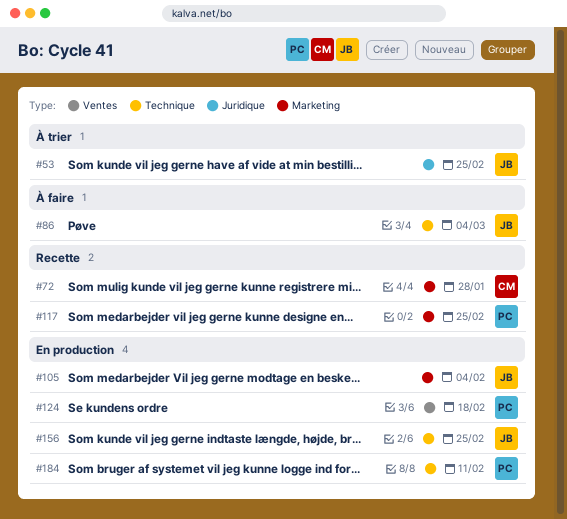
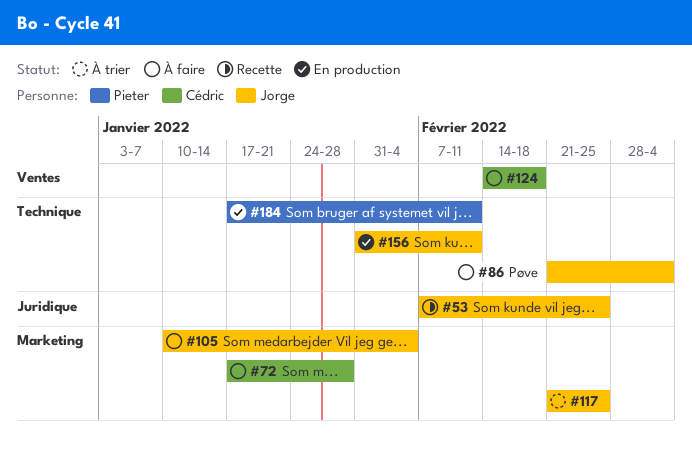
#53, status: À trier -> Recette
#72, status: Recette -> À faire
#105, status: En production -> À faire
#117, status: Recette -> À trier
#117, owner: Pieter -> Jorge
#124, status: En production -> À faire
#124, owner: Pieter -> Cédric
#156, due: Feb 25 -> Feb 11

